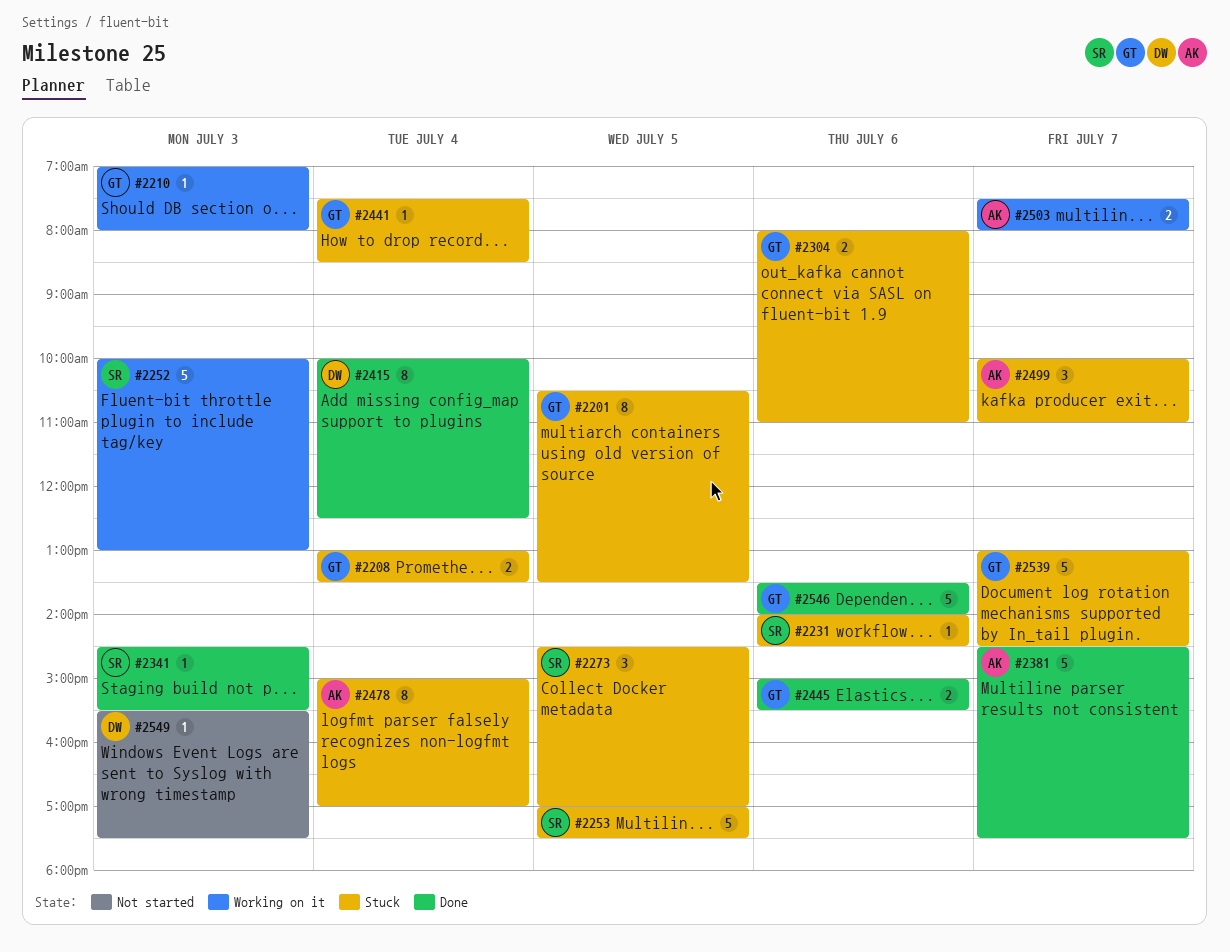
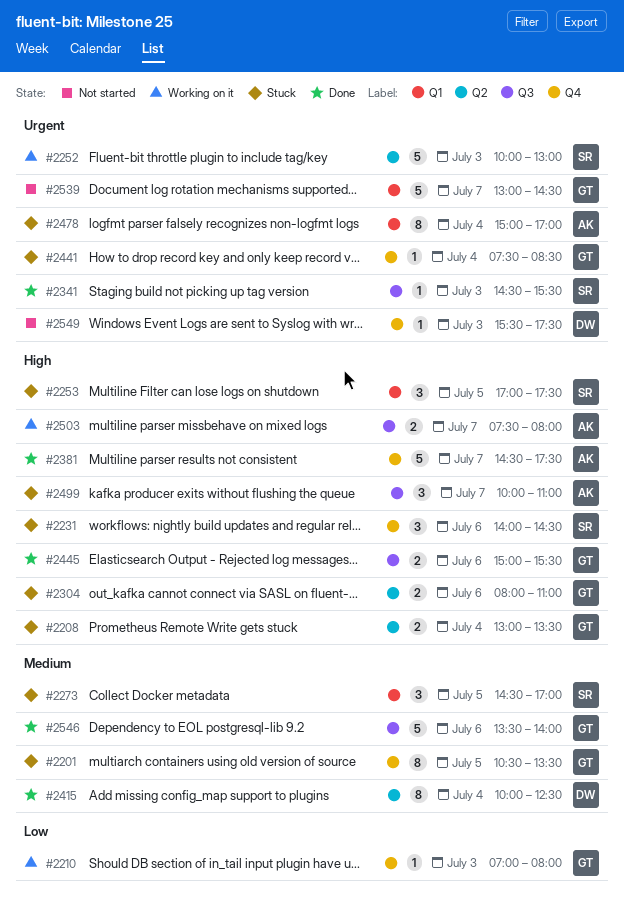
#2231, estimate: 1 -> 3
#2253, estimate: 5 -> 3
#2539, status: Stuck -> Not started

